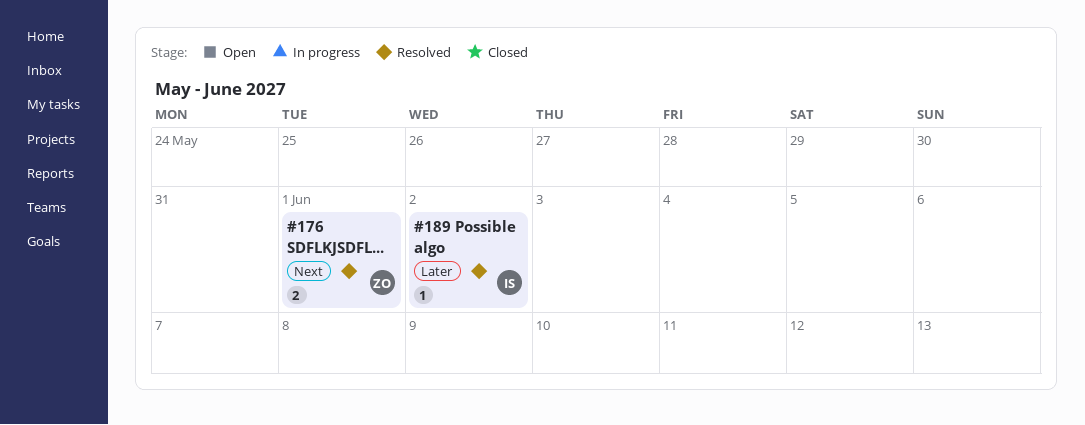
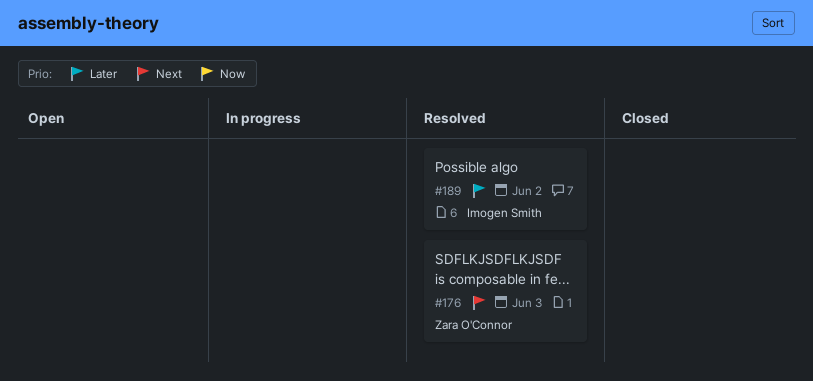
#176, due: Jun 1 -> Jun 3

